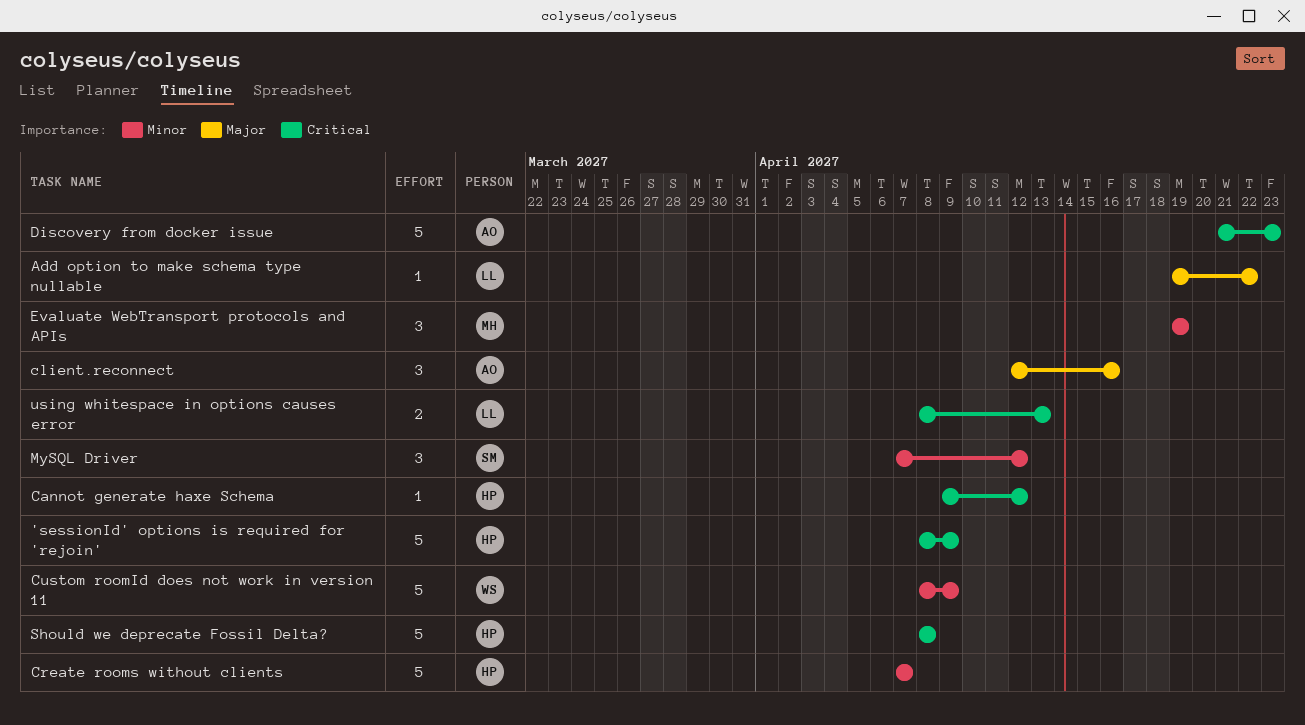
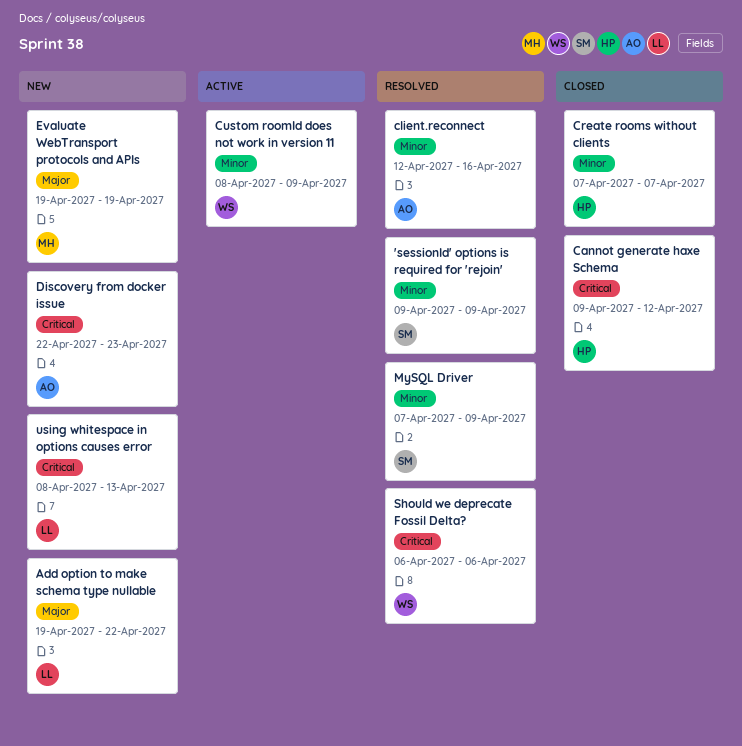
'sessionId' options is required for 'rejoin', owner: HP -> SM
'sessionId' options is required for 'rejoin', priority: Critical -> Minor
'sessionId' options is required for 'rejoin', start: Apr 8 -> Apr 9
client.reconnect, priority: Major -> Minor
Discovery from docker issue, start: Apr 21 -> Apr 22
Evaluate WebTransport protocols and APIs, priority: Minor -> Major
MySQL Driver, due: Apr 12 -> Apr 9
Should we deprecate Fossil Delta?, owner: HP -> WS
Should we deprecate Fossil Delta?, start: Apr 8 -> Apr 6
Should we deprecate Fossil Delta?, due: Apr 8 -> Apr 6

